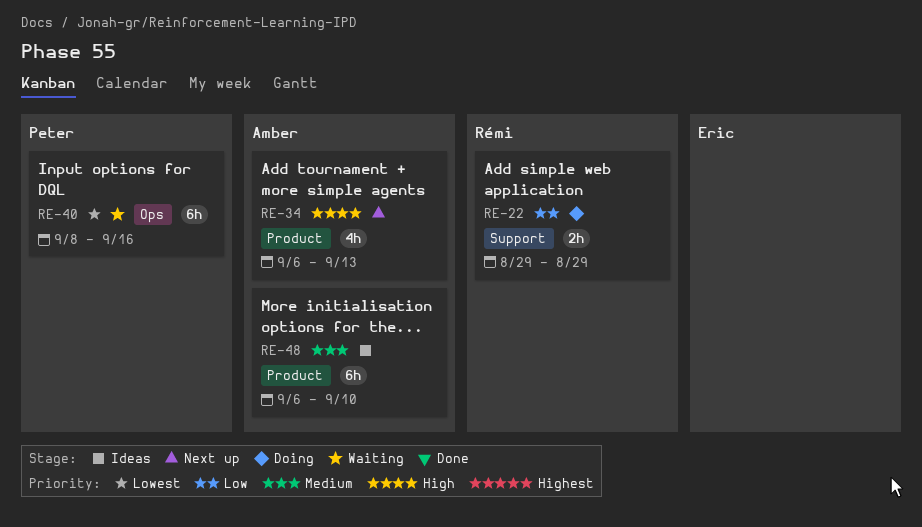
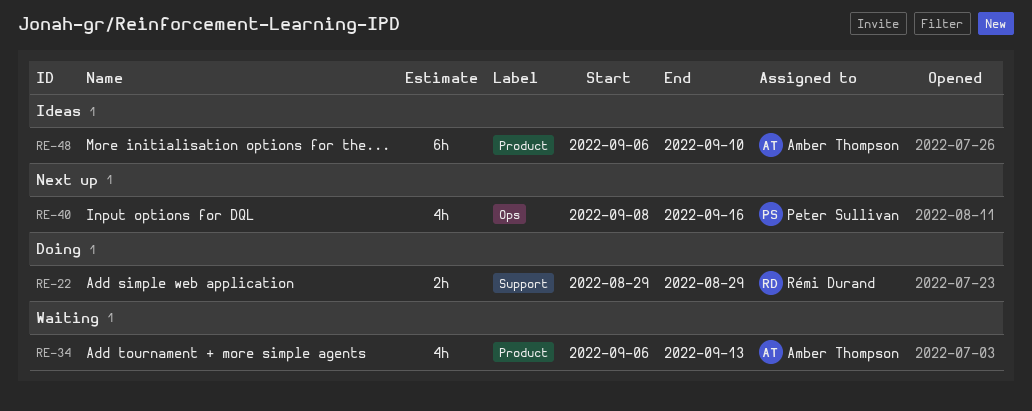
RE-34, status: Next up -> Waiting
RE-40, status: Waiting -> Next up
RE-40, estimate: 6h -> 4h

